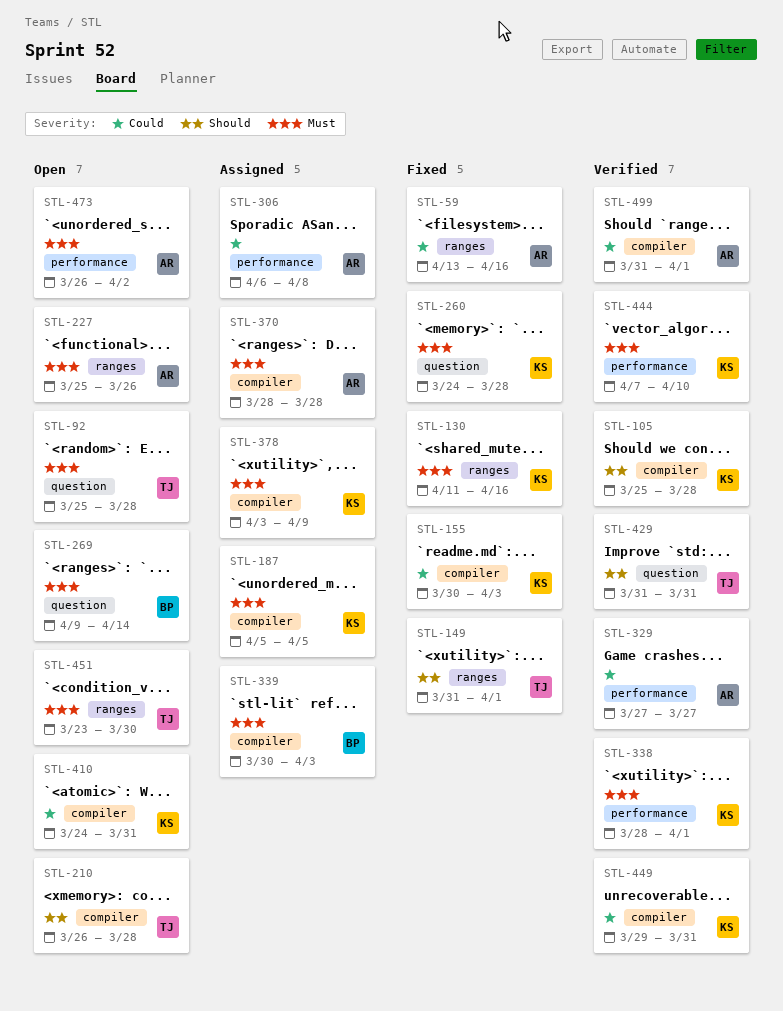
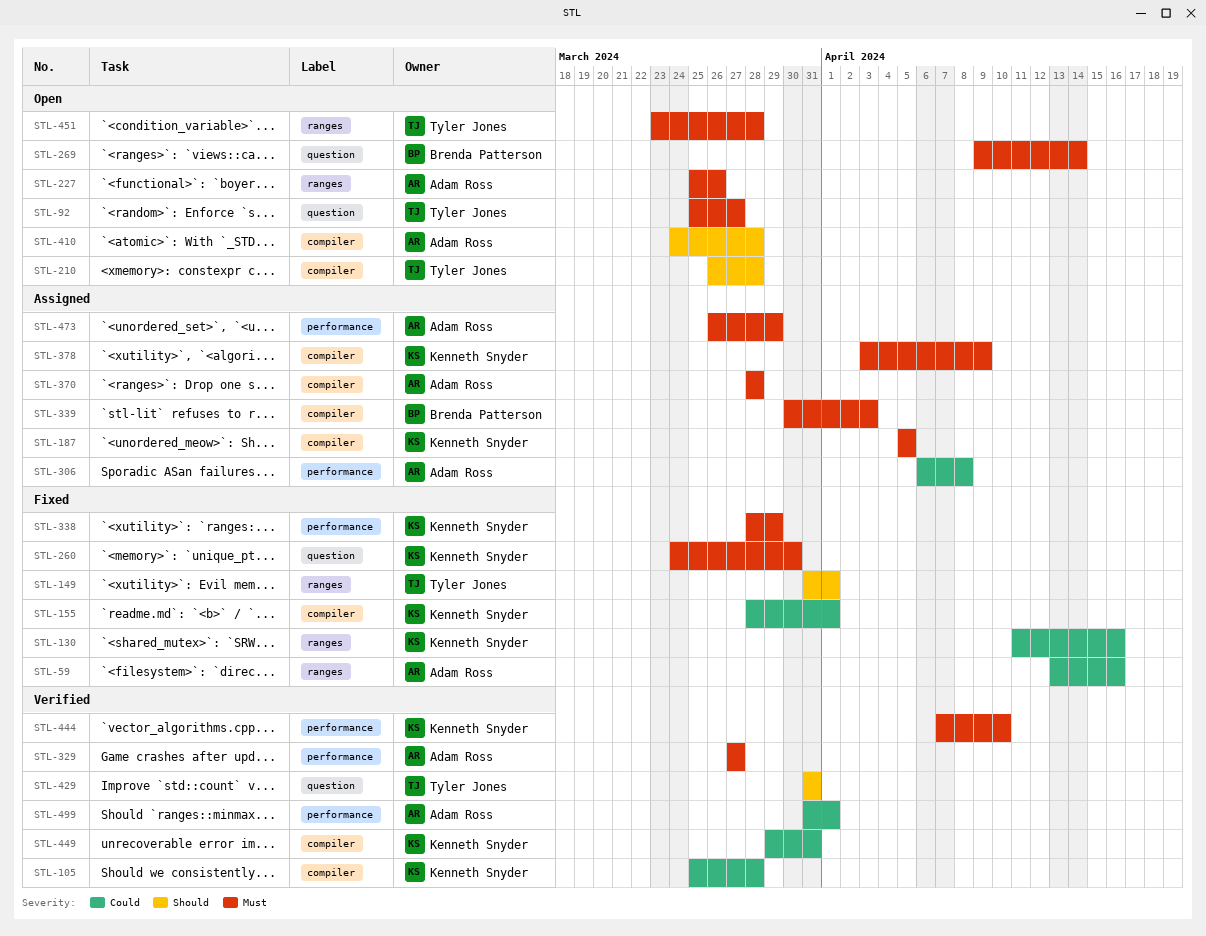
STL-92, due: Mar 28 -> Mar 27
STL-105, priority: Should -> Could
STL-130, priority: Must -> Could
STL-155, start: Mar 30 -> Mar 28
STL-155, due: Apr 3 -> Apr 1
STL-260, due: Mar 28 -> Mar 30
STL-329, priority: Could -> Must
STL-338, status: Verified -> Fixed
STL-338, due: Apr 1 -> Mar 29
STL-410, owner: Kenneth Snyder -> Adam Ross
STL-410, priority: Could -> Should
STL-410, due: Mar 31 -> Mar 28
STL-451, due: Mar 30 -> Mar 28
STL-473, status: Open -> Assigned
STL-473, due: Apr 2 -> Mar 29
STL-499, label: compiler -> performance

